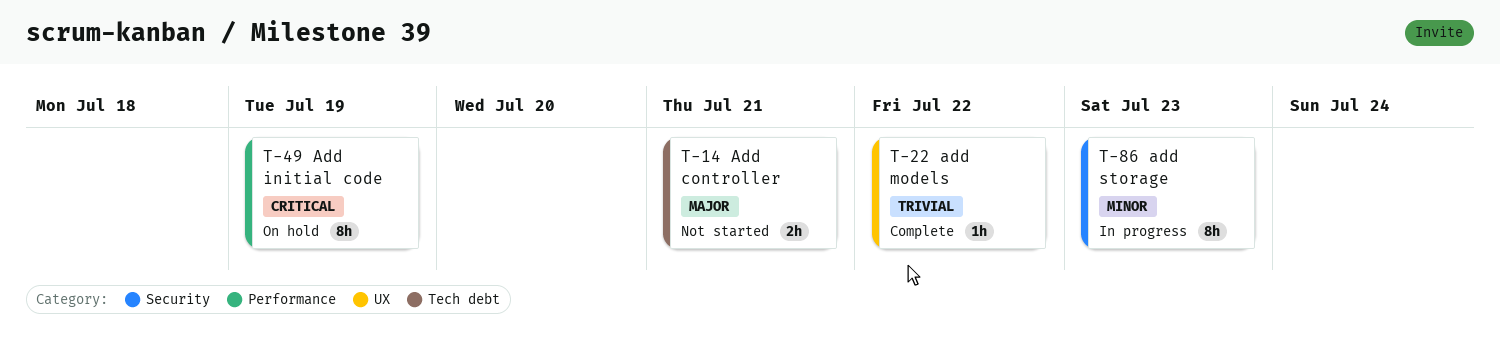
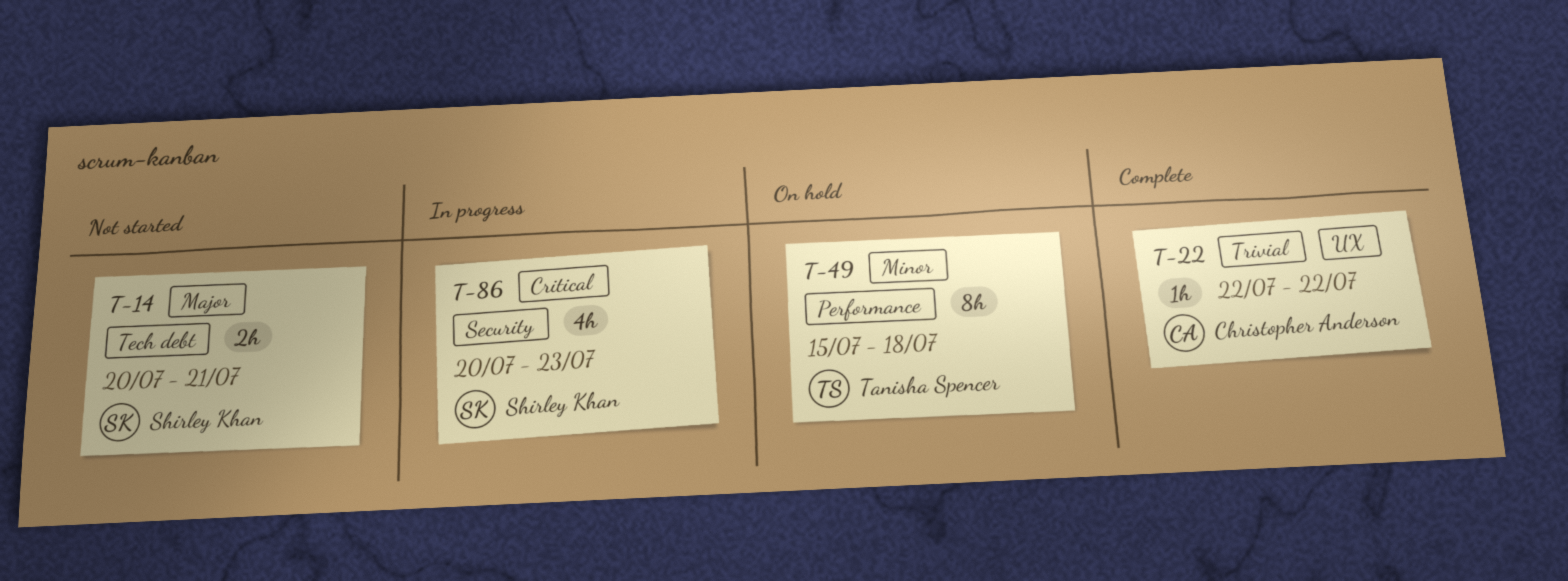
T-49, priority: Critical -> Minor
T-49, due: Jul 19 -> Jul 18
T-86, priority: Minor -> Critical
T-86, estimate: 8h -> 4h

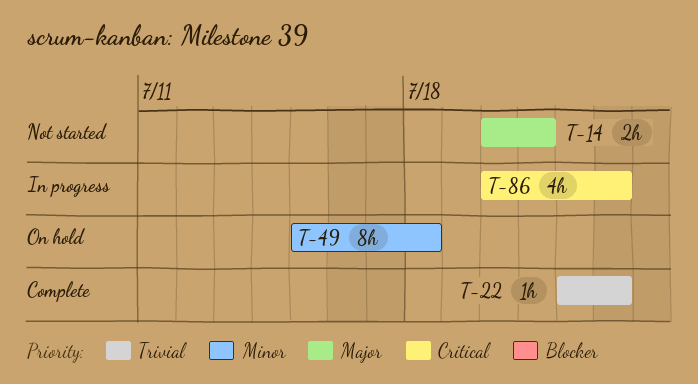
T-22, due: Jul 22 -> Jul 23

